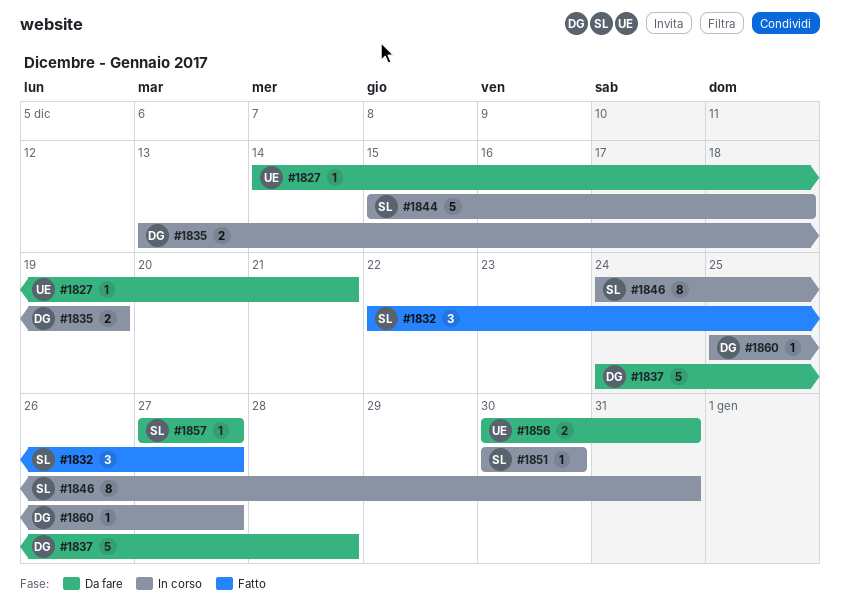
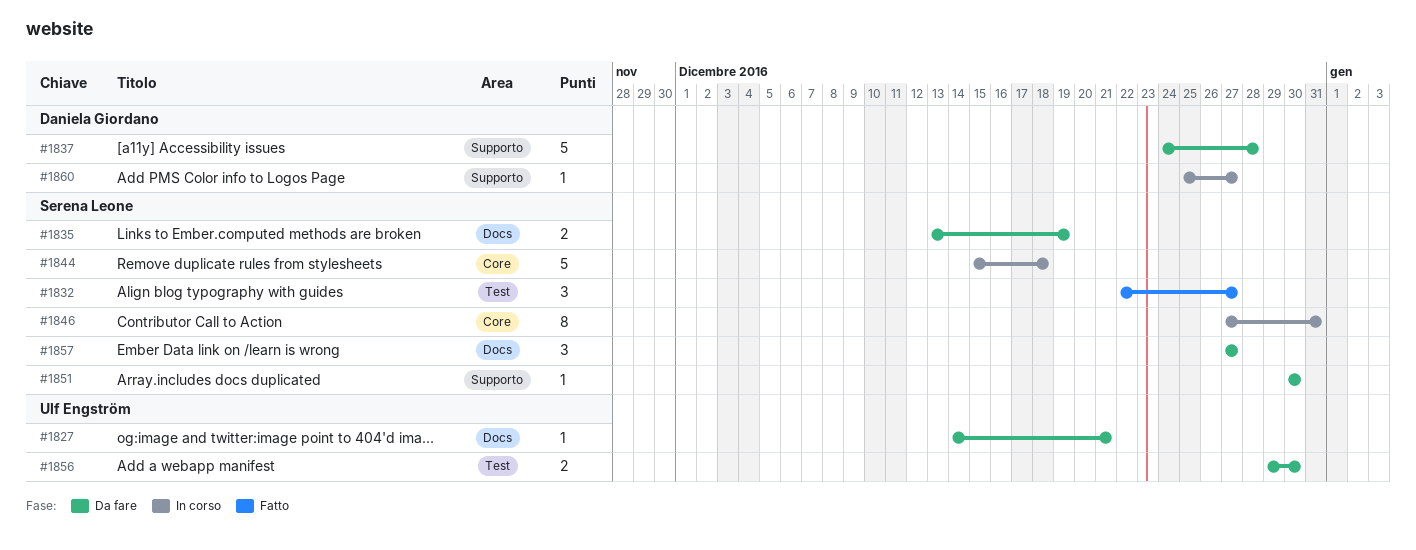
#1835, status: In corso -> Da fare
#1835, owner: Daniela Giordano -> Serena Leone
#1846, start: Dec 24 -> Dec 27
#1851, status: In corso -> Da fare
#1856, start: Dec 30 -> Dec 29
#1856, due: Dec 31 -> Dec 30
#1857, estimate: 1 -> 3

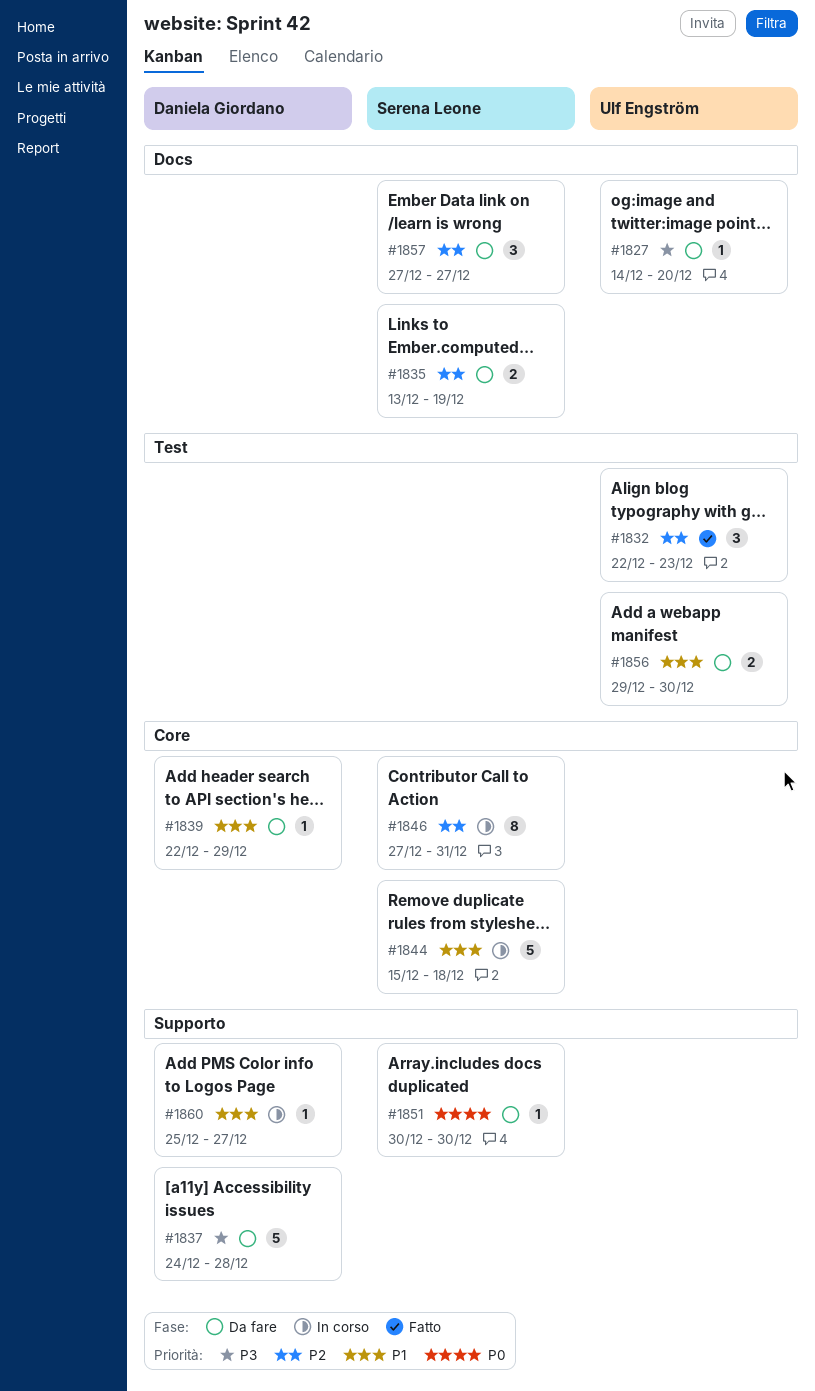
#1827, due: Dec 21 -> Dec 20
#1832, owner: Serena Leone -> Ulf Engström
#1832, due: Dec 27 -> Dec 23
#1839: none -> present

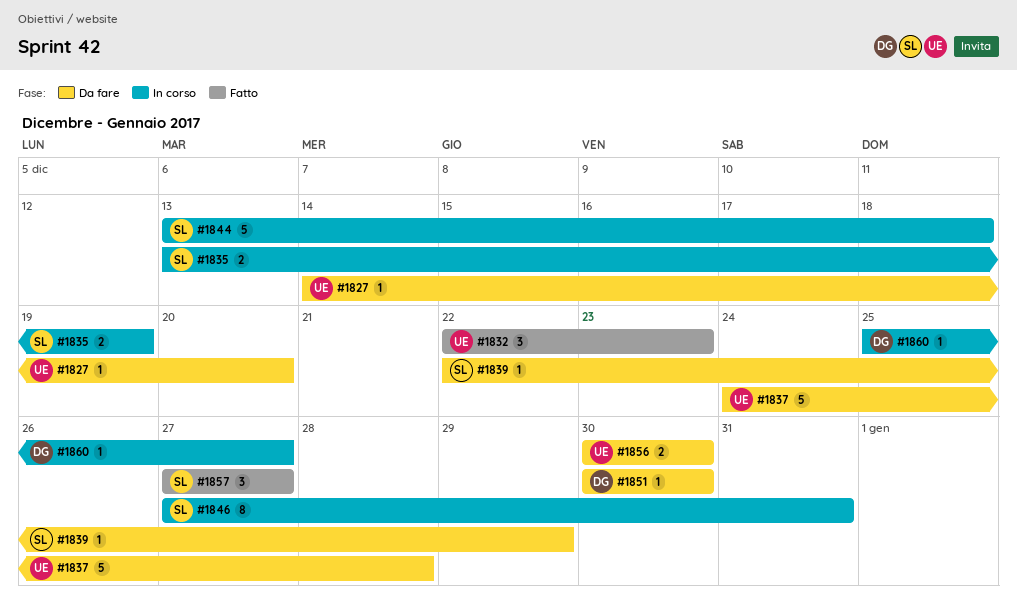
#1835, status: Da fare -> In corso
#1837, owner: Daniela Giordano -> Ulf Engström
#1839, owner: Daniela Giordano -> Serena Leone
#1844, start: Dec 15 -> Dec 13
#1851, owner: Serena Leone -> Daniela Giordano
#1856, start: Dec 29 -> Dec 30
#1857, status: Da fare -> Fatto

